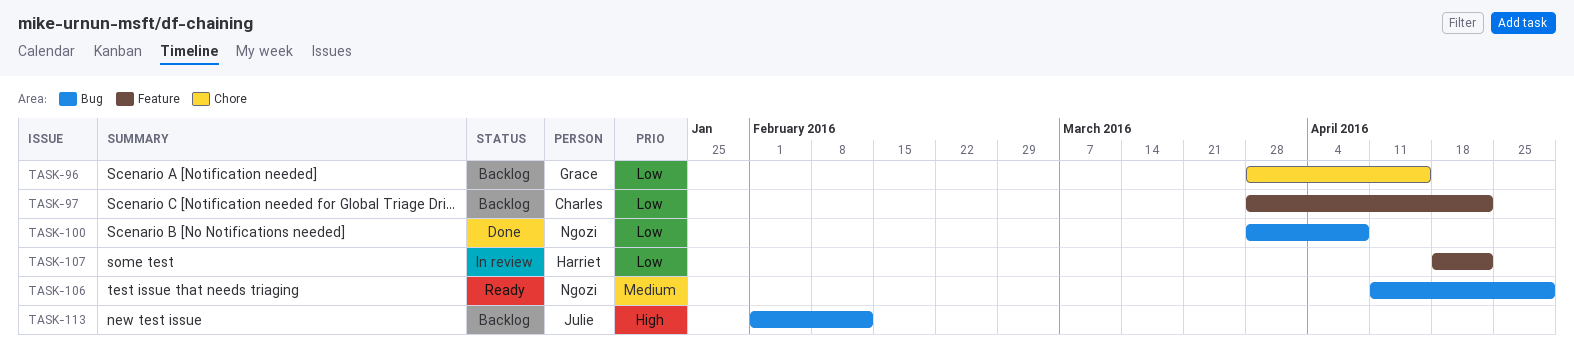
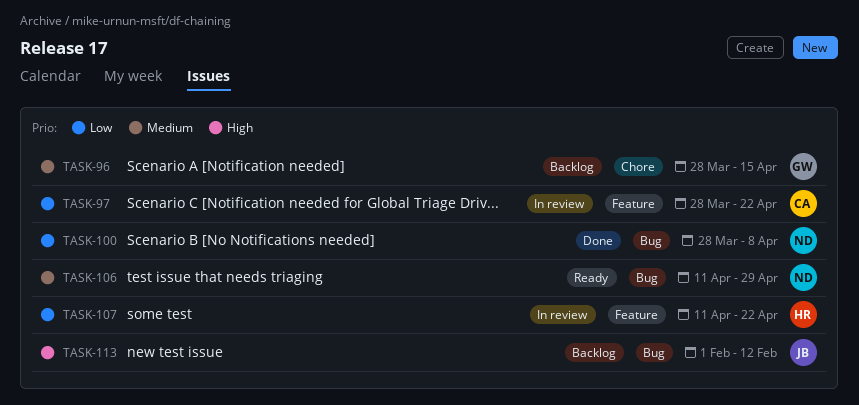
TASK-96, priority: Low -> Medium
TASK-97, status: Backlog -> In review
TASK-107, start: Apr 18 -> Apr 11

